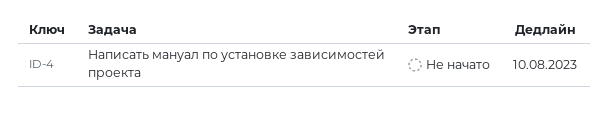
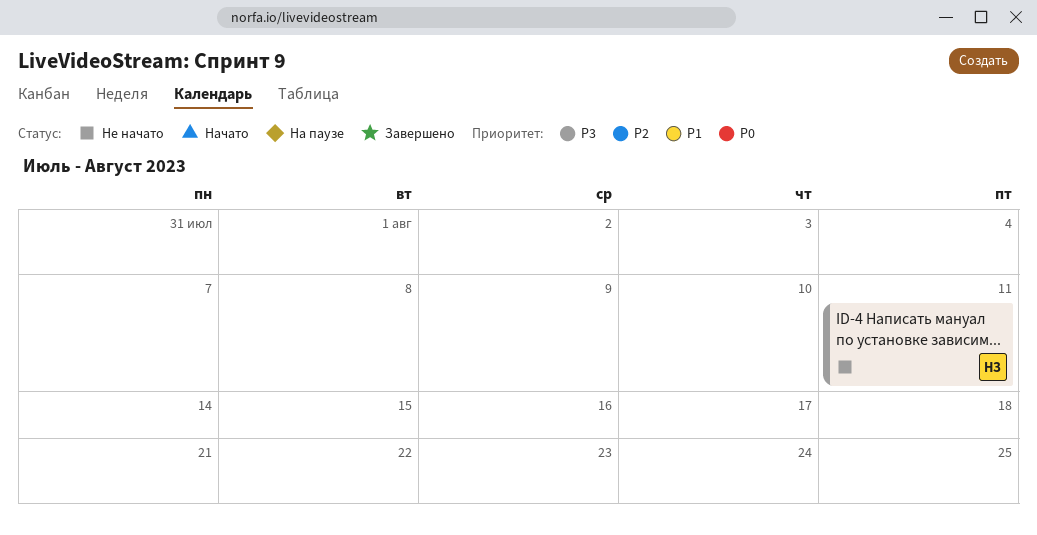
ID-4, due: Aug 10 -> Aug 11

